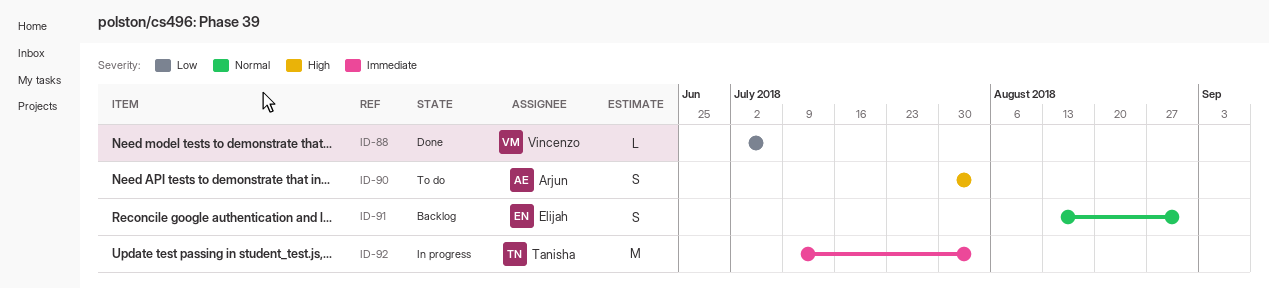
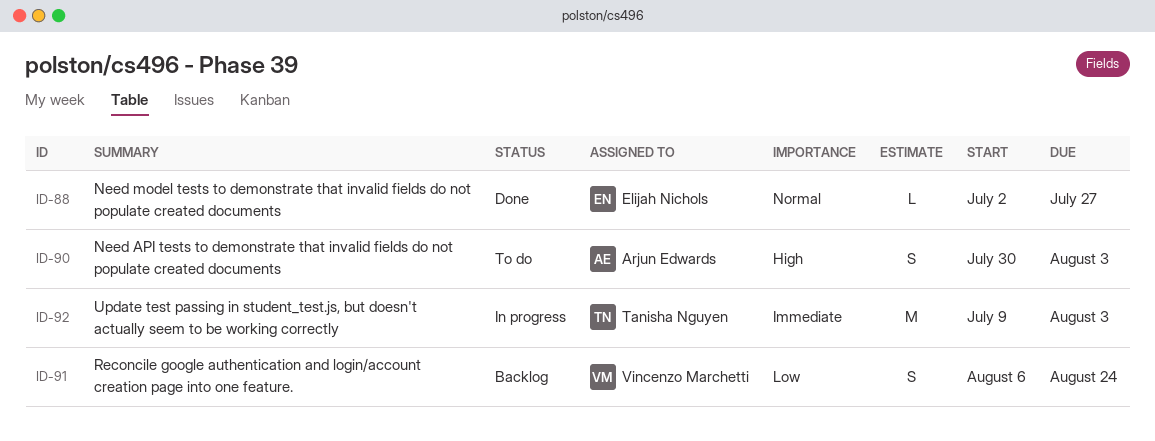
ID-88, owner: Vincenzo Marchetti -> Elijah Nichols
ID-88, priority: Low -> Normal
ID-88, due: Jul 6 -> Jul 27
ID-91, owner: Elijah Nichols -> Vincenzo Marchetti
ID-91, priority: Normal -> Low
ID-91, start: Aug 13 -> Aug 6
ID-91, due: Aug 31 -> Aug 24

